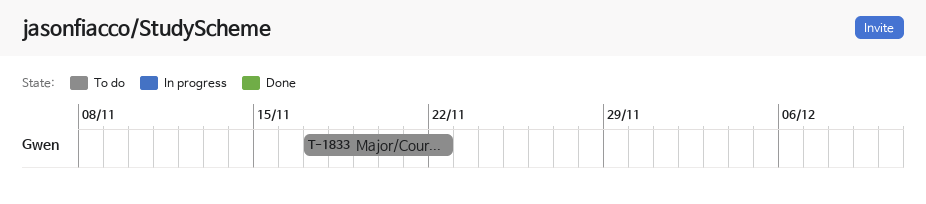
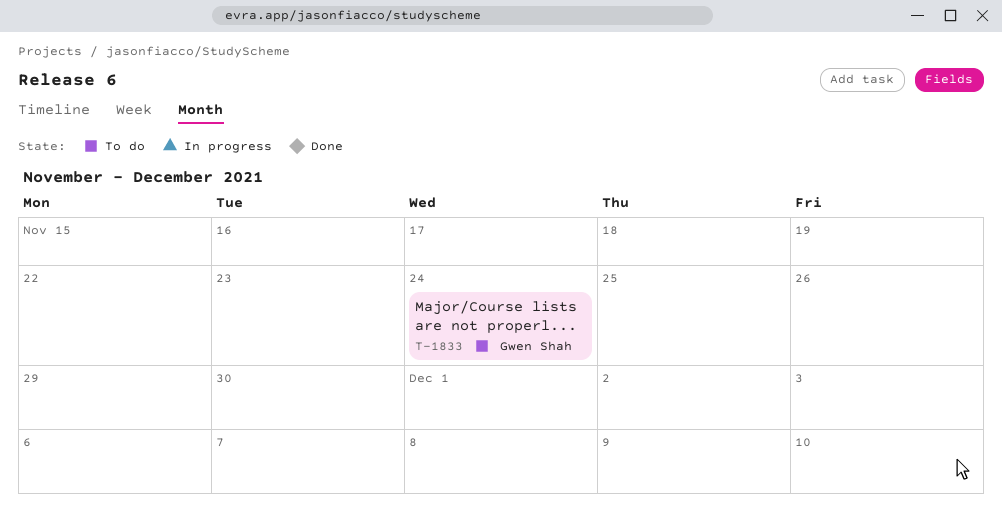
T-1833, due: Nov 22 -> Nov 24

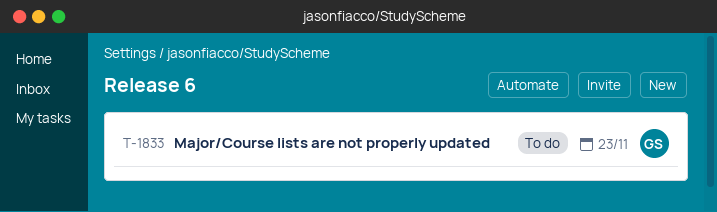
T-1833, due: Nov 24 -> Nov 23

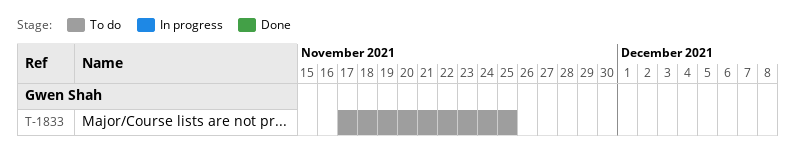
T-1833, due: Nov 23 -> Nov 25

